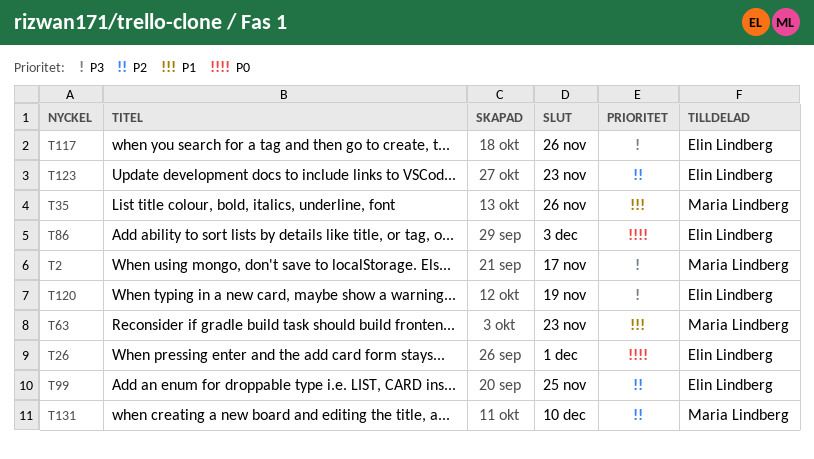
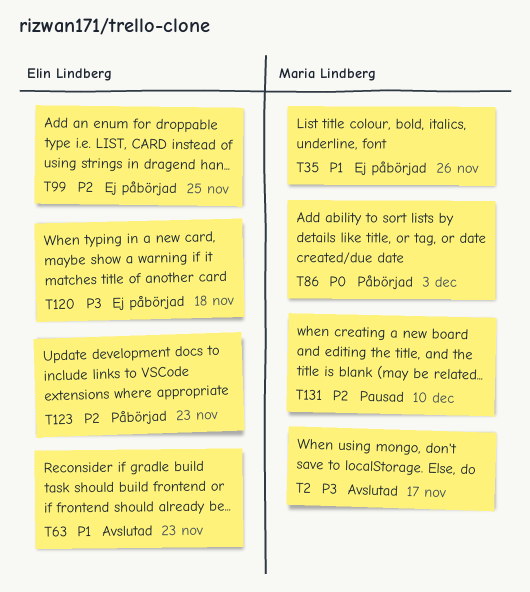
T26: present -> none
T63, owner: Maria Lindberg -> Elin Lindberg
T86, owner: Elin Lindberg -> Maria Lindberg
T117: present -> none
T120, due: Nov 19 -> Nov 18

